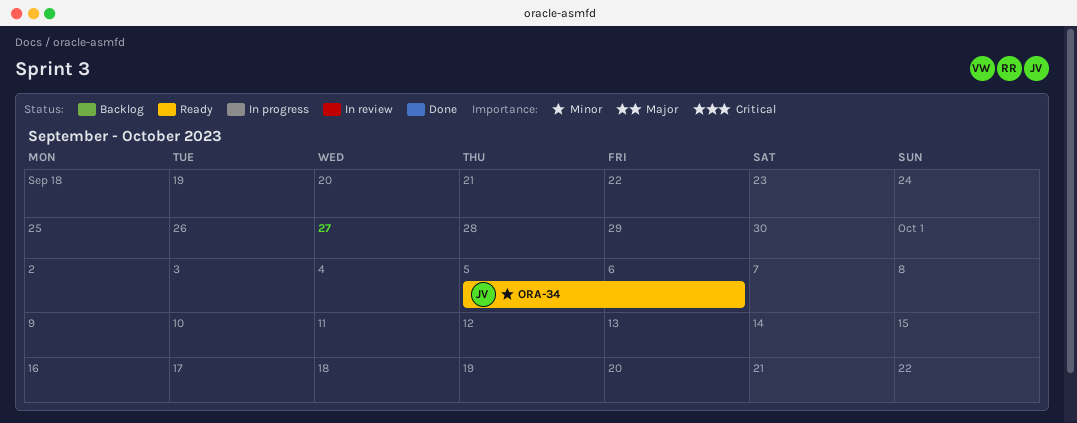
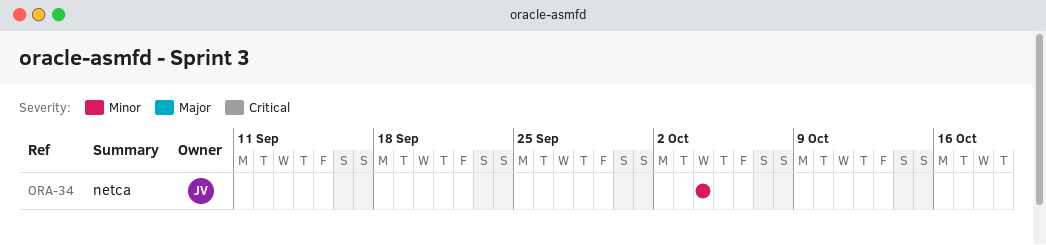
ORA-34, start: Oct 5 -> Oct 4
ORA-34, due: Oct 6 -> Oct 4

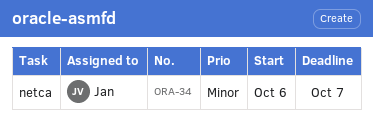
ORA-34, start: Oct 4 -> Oct 6
ORA-34, due: Oct 4 -> Oct 7

